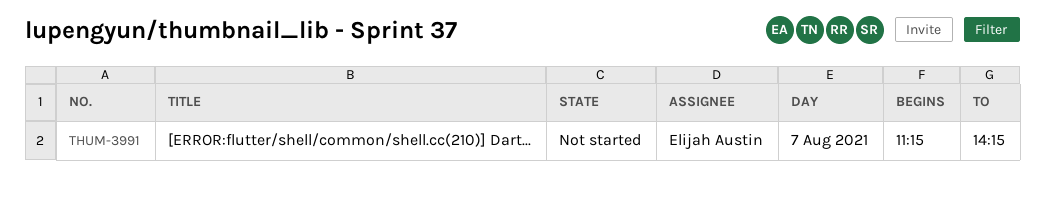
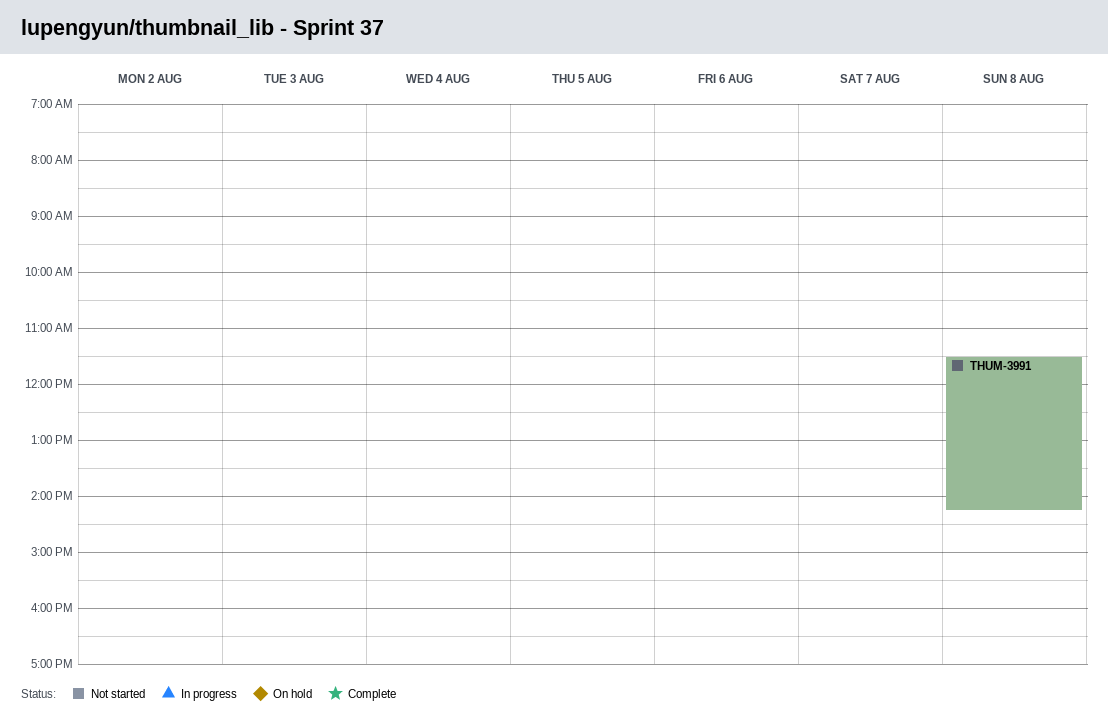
THUM-3991, day: Aug 7 -> Aug 8
THUM-3991, begins: 11:15 -> 11:30

